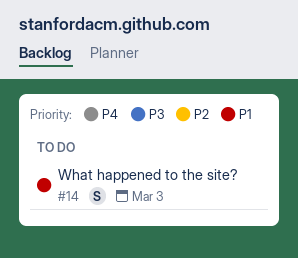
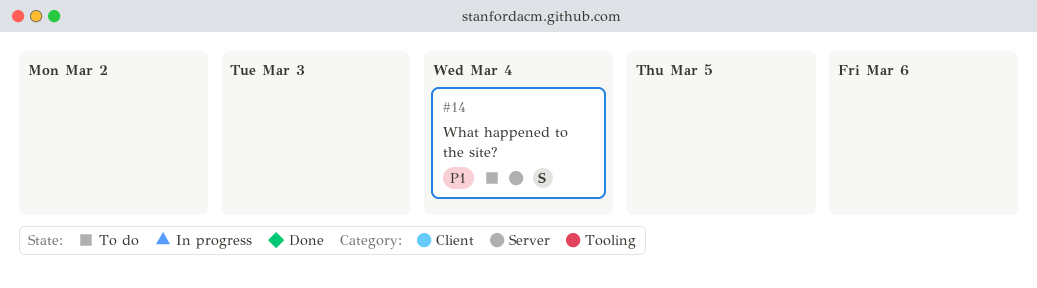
#14, due: Mar 3 -> Mar 4

